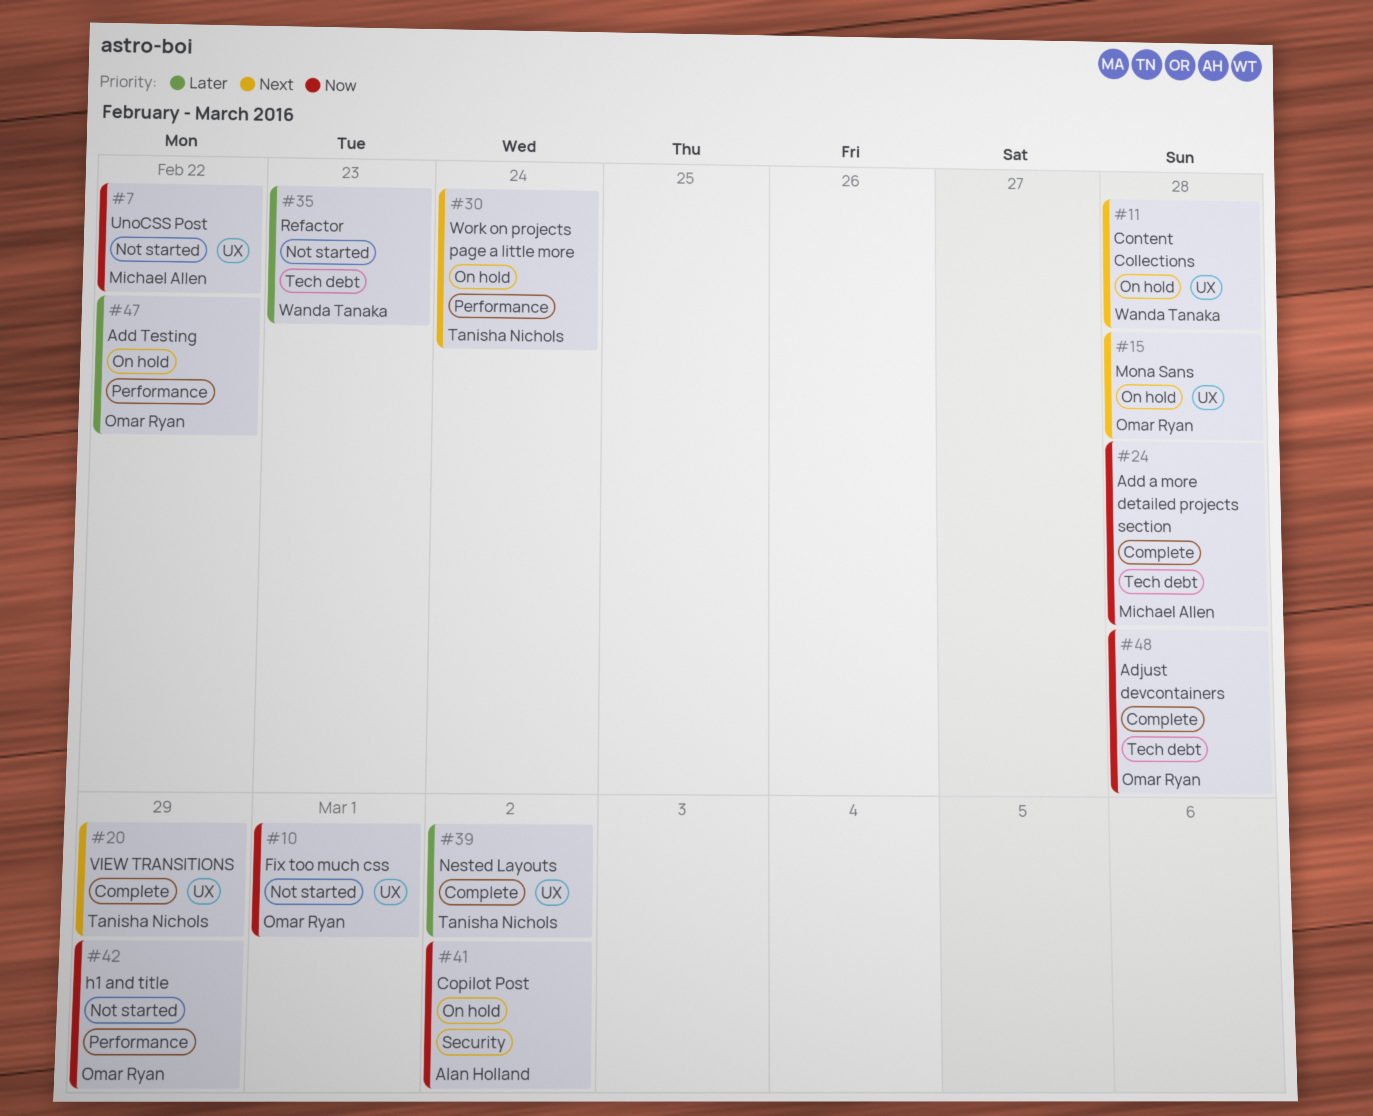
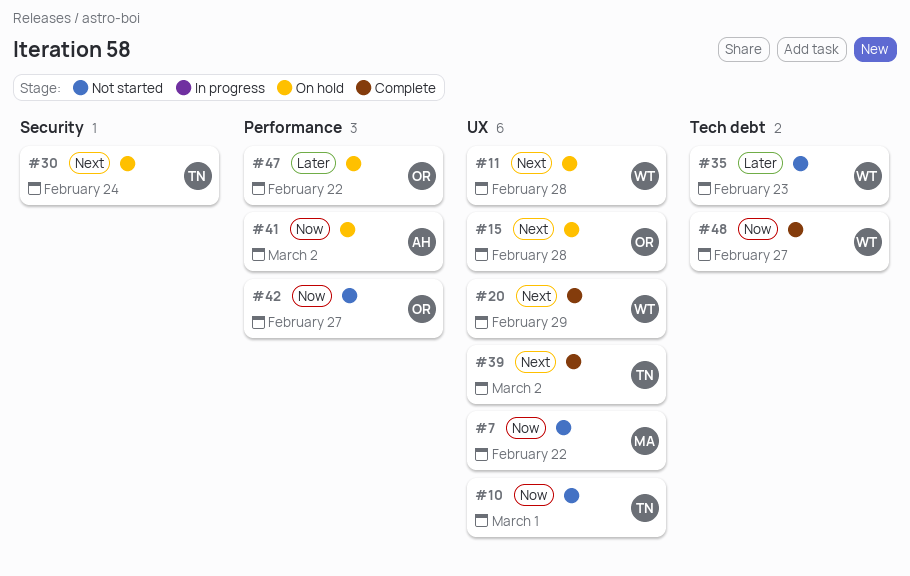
#10, owner: Omar Ryan -> Tanisha Nichols
#20, owner: Tanisha Nichols -> Wanda Tanaka
#24: present -> none
#30, label: Performance -> Security
#39, priority: Later -> Next
#41, label: Security -> Performance
#42, due: Feb 29 -> Feb 27
#48, owner: Omar Ryan -> Wanda Tanaka
#48, due: Feb 28 -> Feb 27

